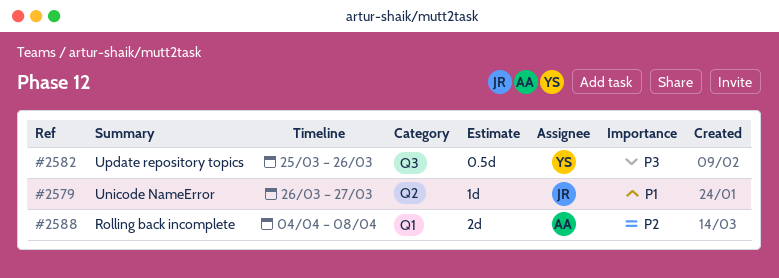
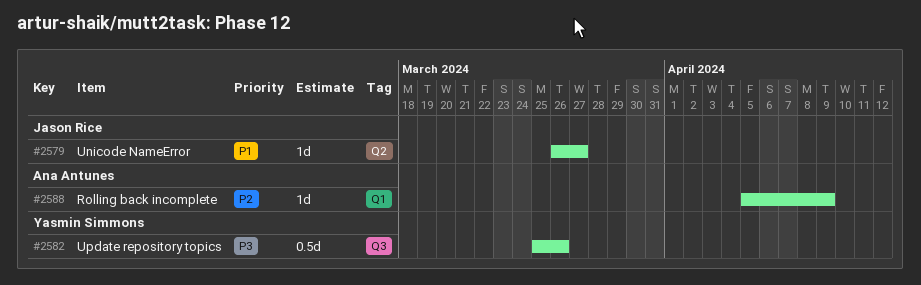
#2588, estimate: 2d -> 1d
#2588, start: Apr 4 -> Apr 5
#2588, due: Apr 8 -> Apr 9

